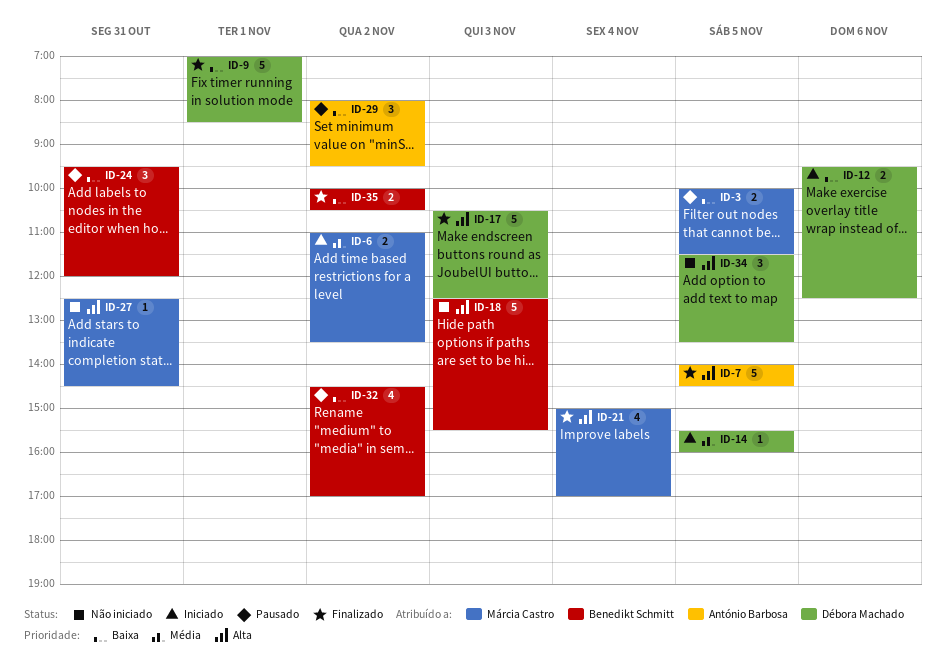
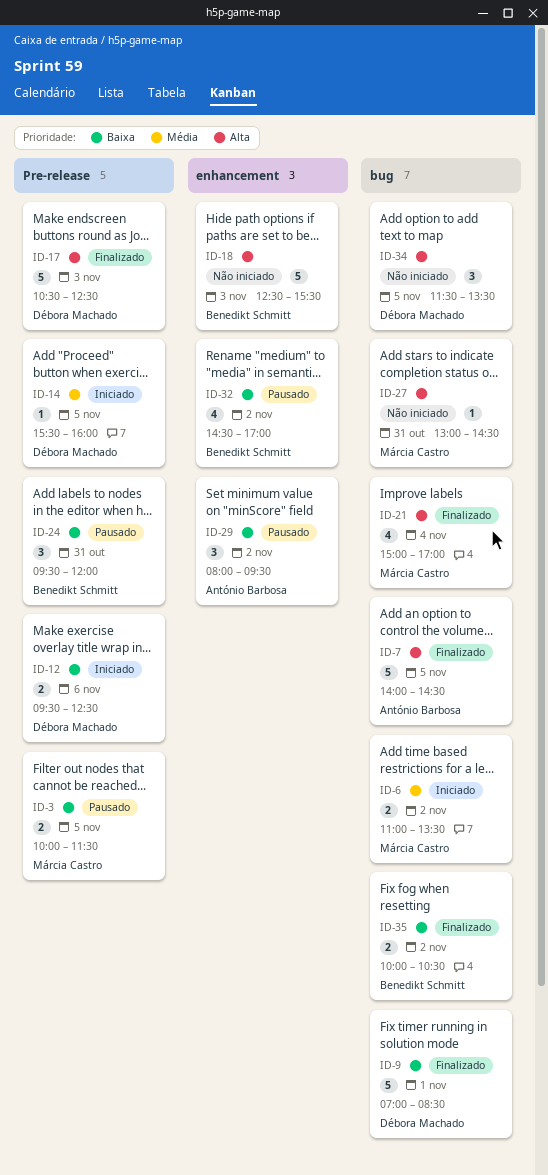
ID-27, begins: 12:30 -> 13:00

